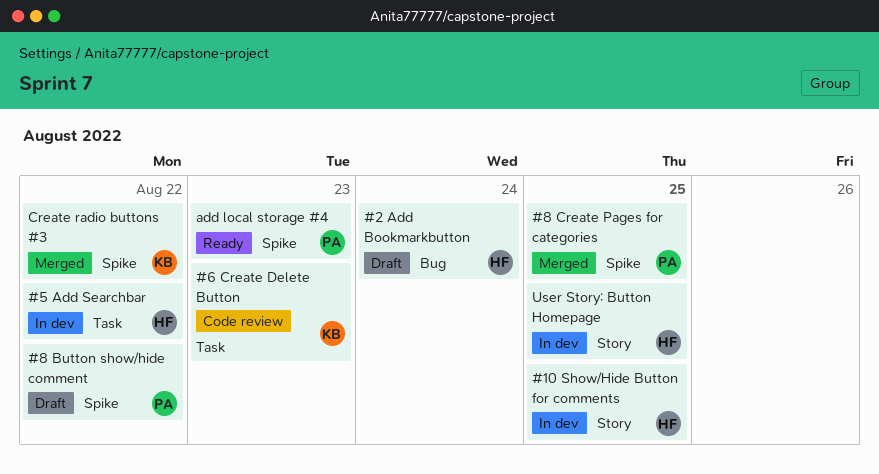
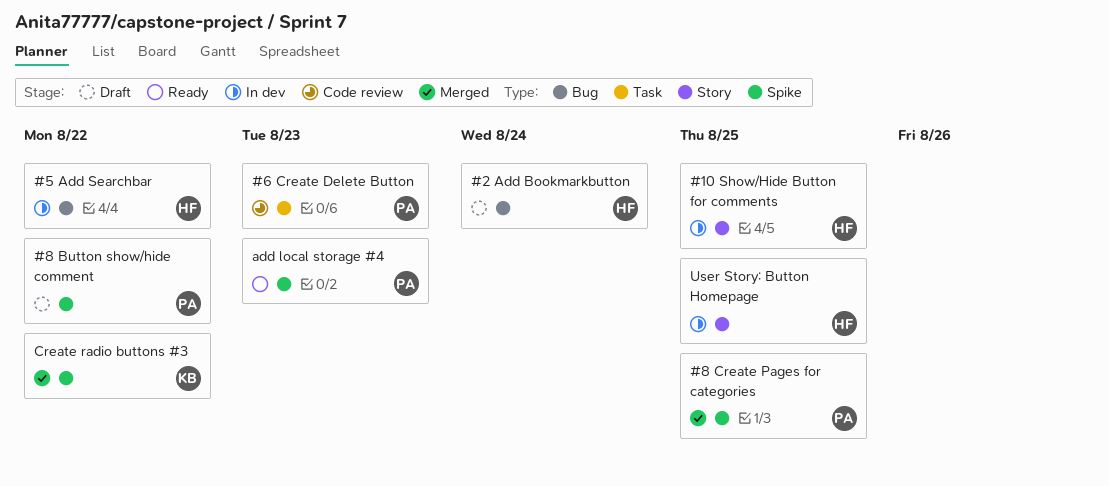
#5 Add Searchbar, label: Task -> Bug
#6 Create Delete Button, owner: KB -> PA

